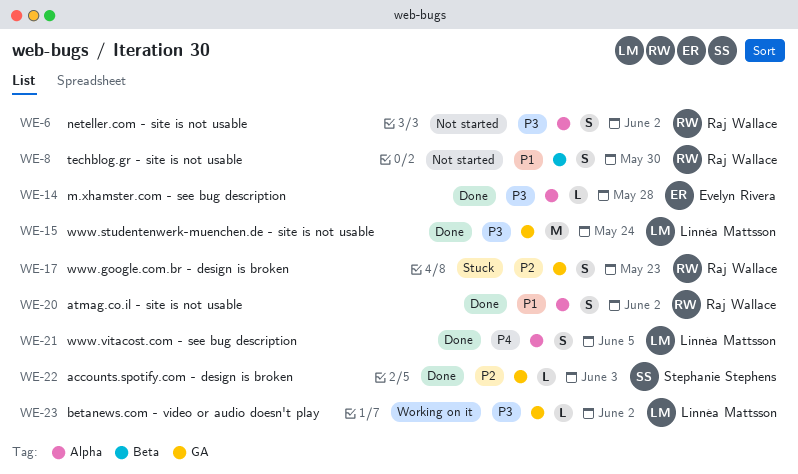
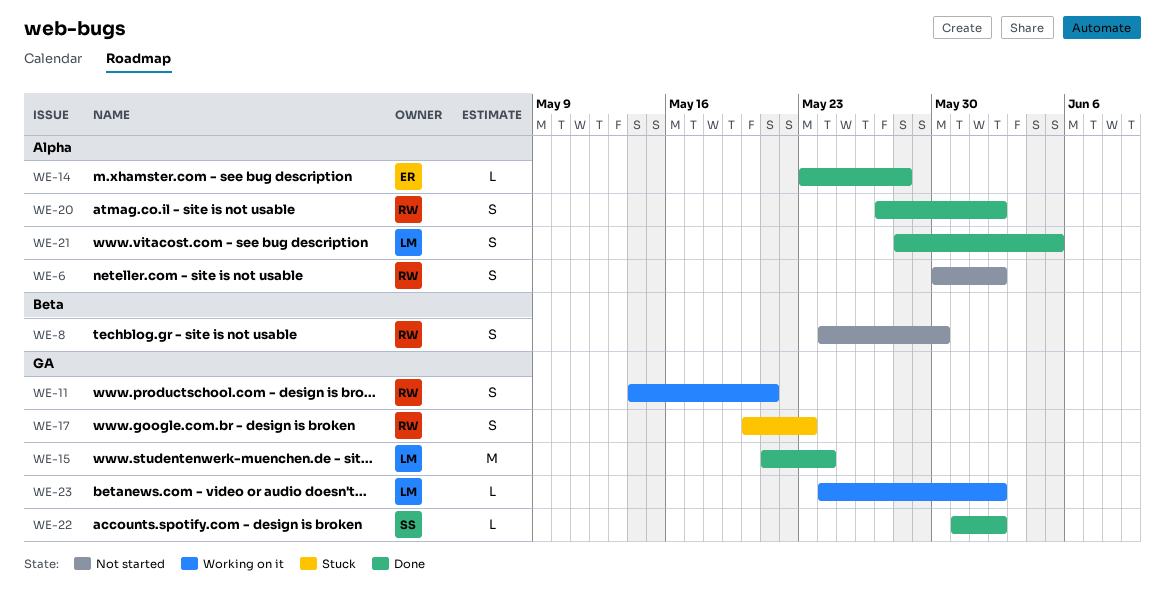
WE-11: none -> present
WE-22, due: Jun 3 -> Jun 2

